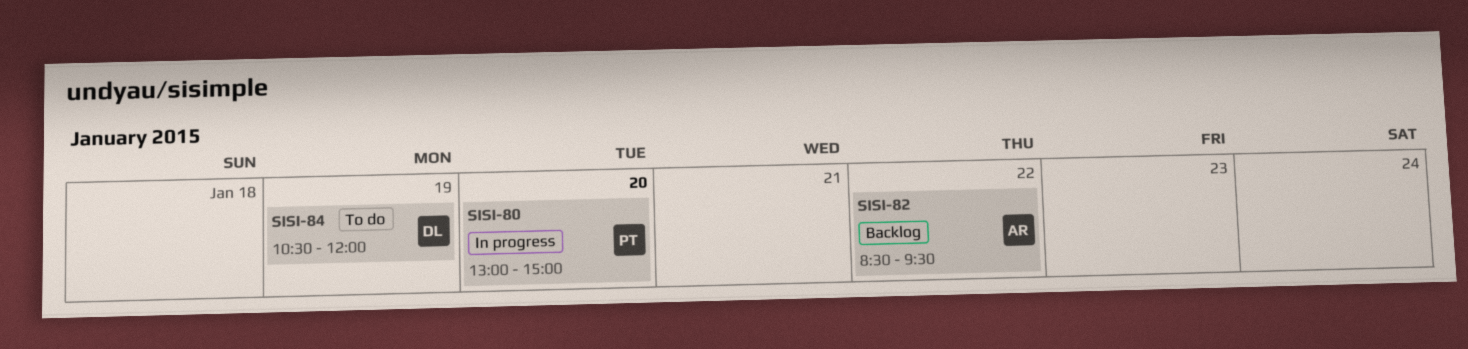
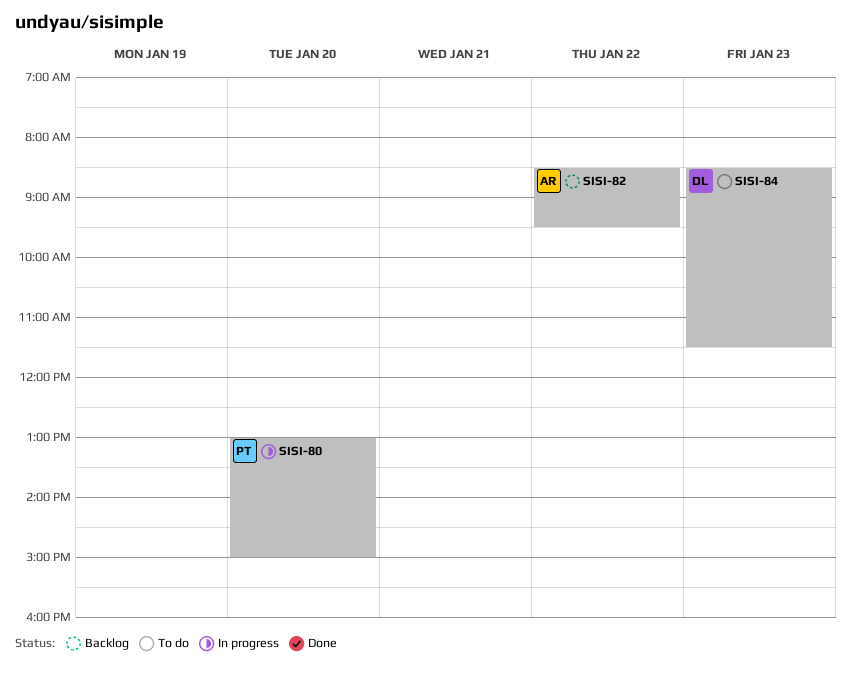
SISI-84, day: Jan 19 -> Jan 23
SISI-84, begins: 10:30 -> 08:30
SISI-84, ends: 12:00 -> 11:30

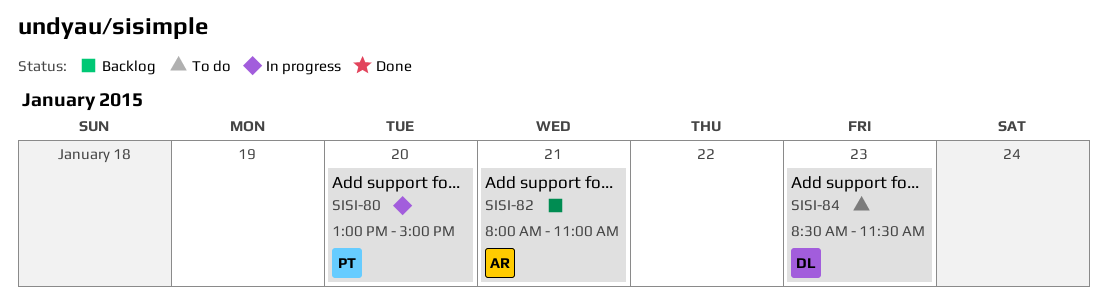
SISI-82, day: Jan 22 -> Jan 21
SISI-82, begins: 08:30 -> 08:00
SISI-82, ends: 09:30 -> 11:00

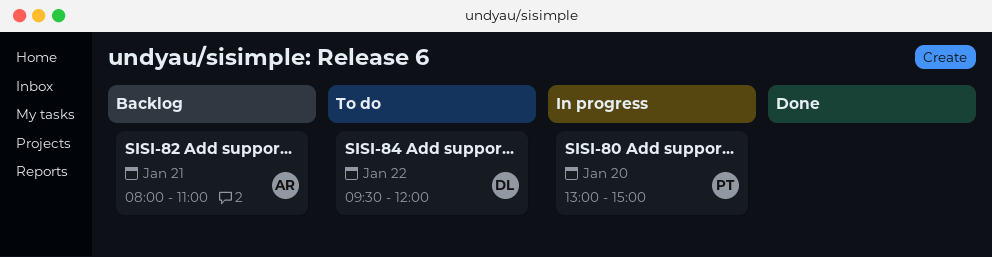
SISI-84, day: Jan 23 -> Jan 22
SISI-84, begins: 08:30 -> 09:30
SISI-84, ends: 11:30 -> 12:00

